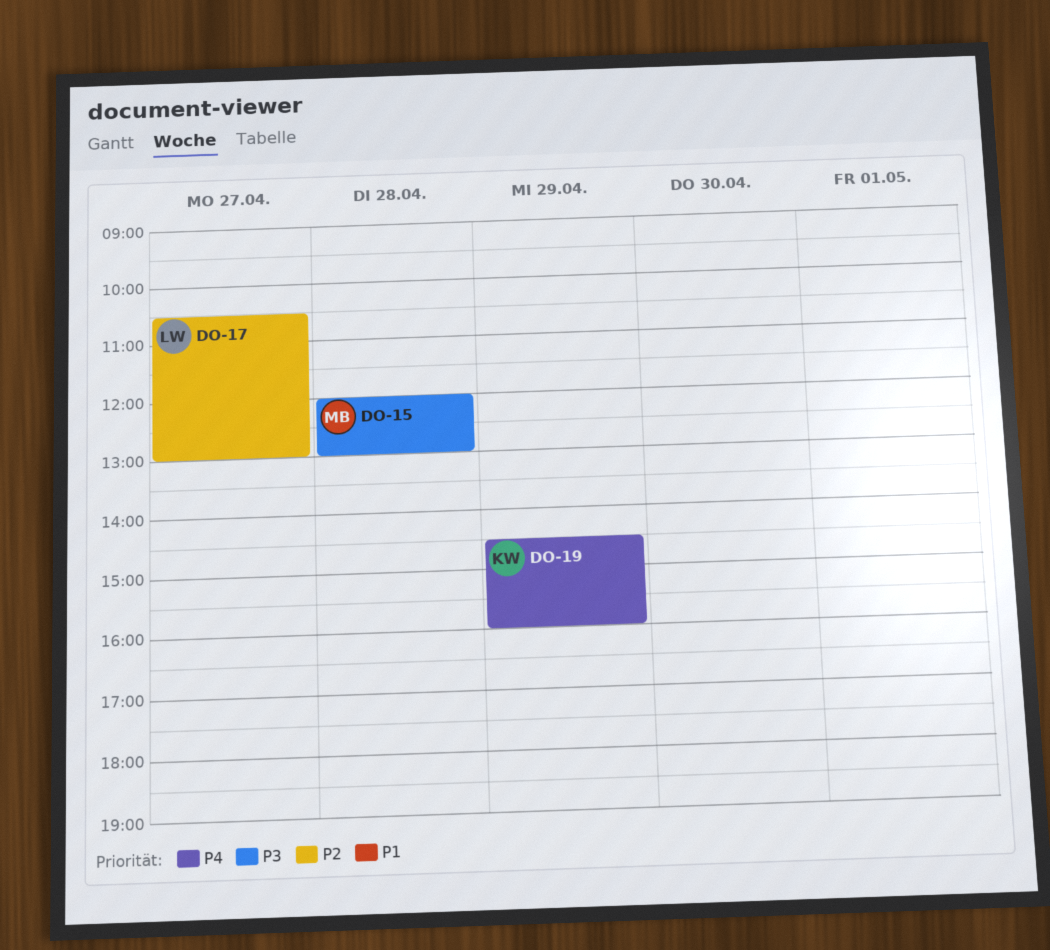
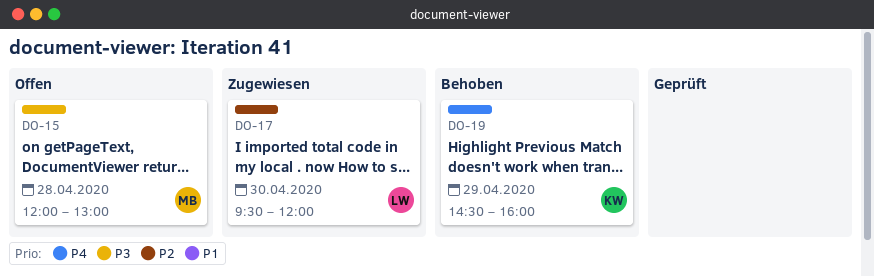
DO-17, day: Apr 27 -> Apr 30
DO-17, begins: 10:30 -> 09:30
DO-17, ends: 13:00 -> 12:00

